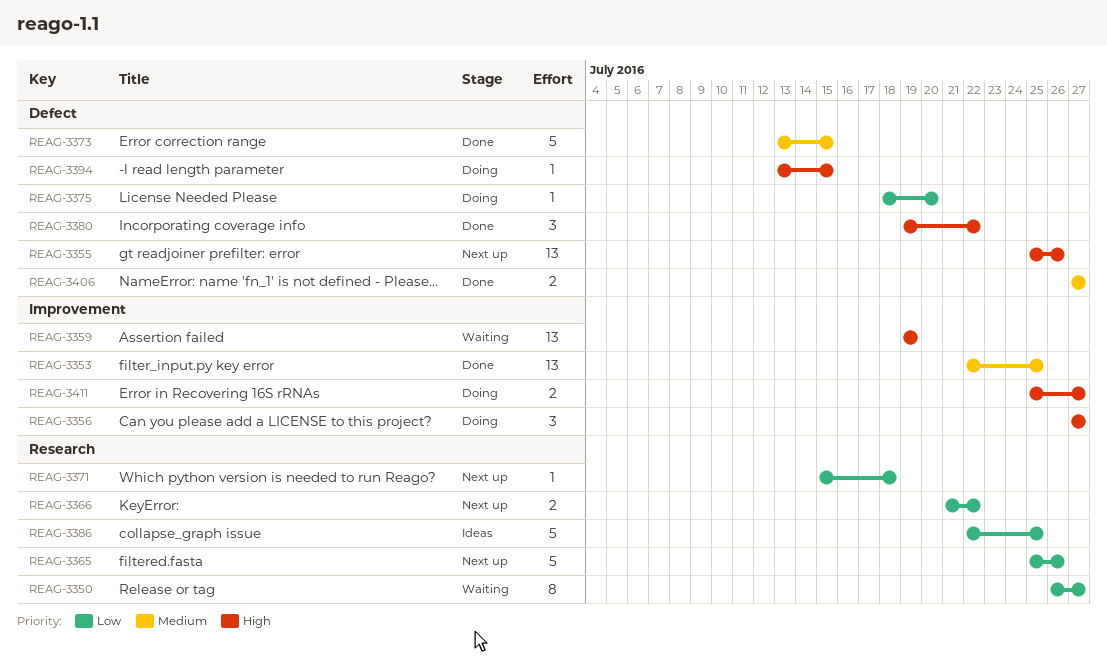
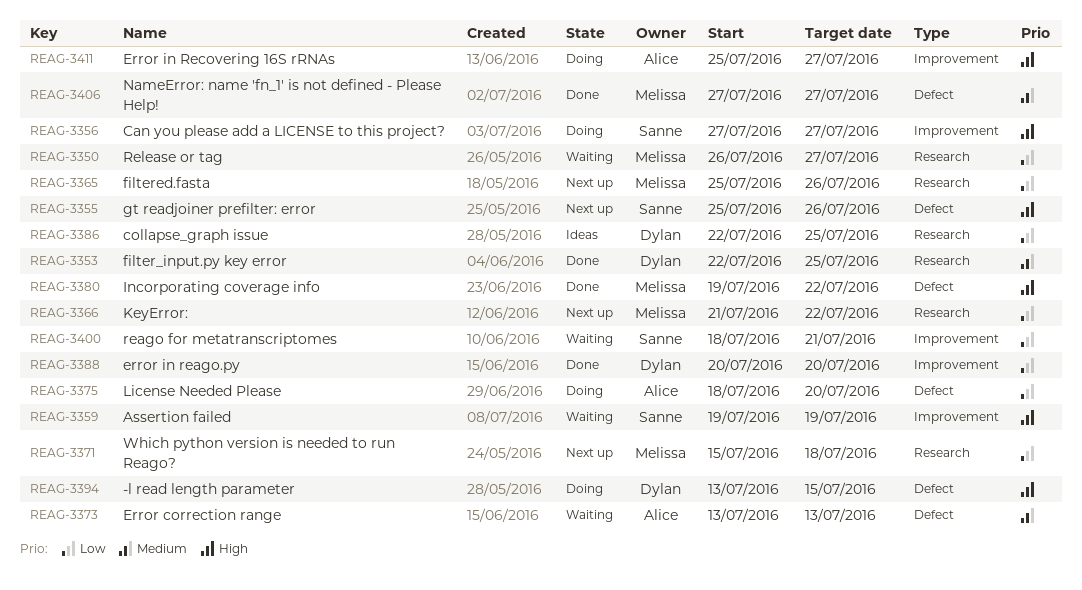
REAG-3353, label: Improvement -> Research
REAG-3373, status: Done -> Waiting
REAG-3373, due: Jul 15 -> Jul 13
REAG-3388: none -> present
REAG-3400: none -> present

